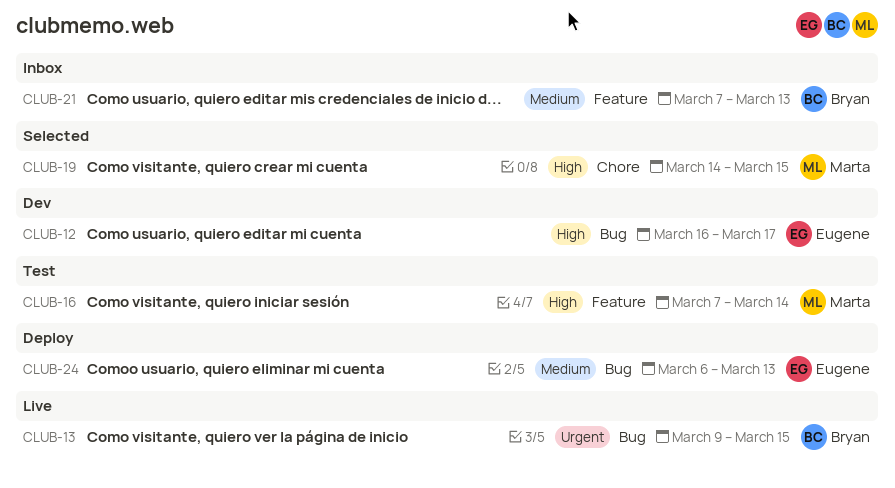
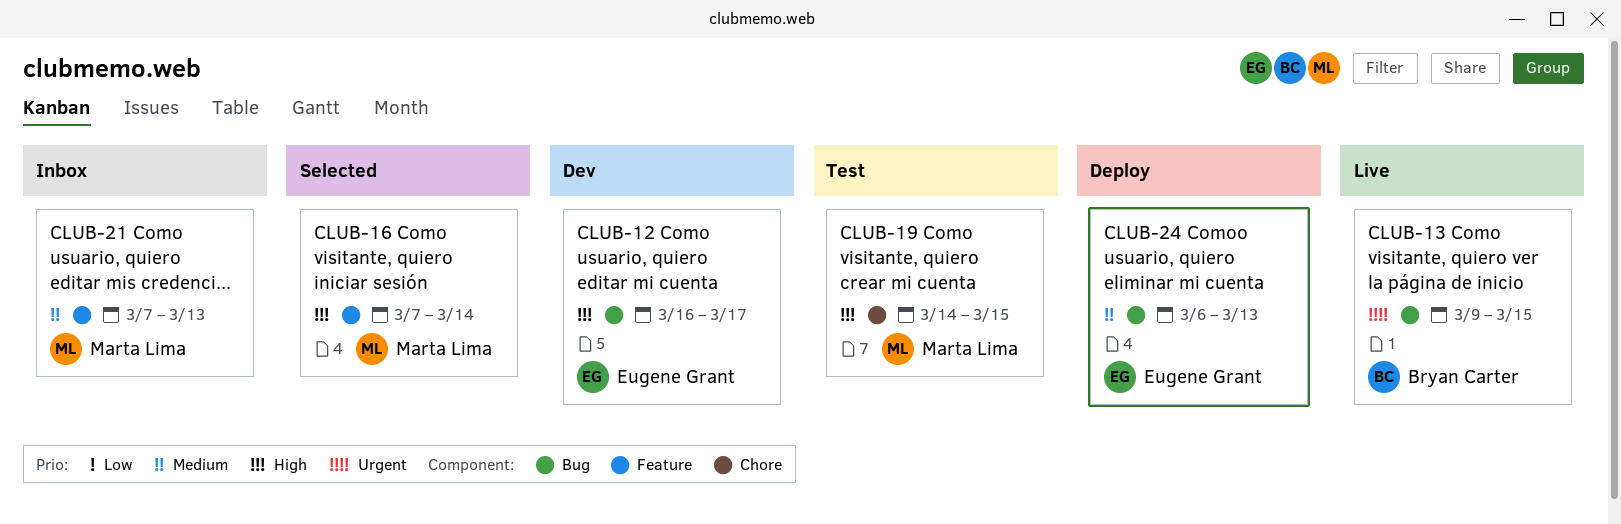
CLUB-16, status: Test -> Selected
CLUB-19, status: Selected -> Test
CLUB-21, owner: Bryan Carter -> Marta Lima

